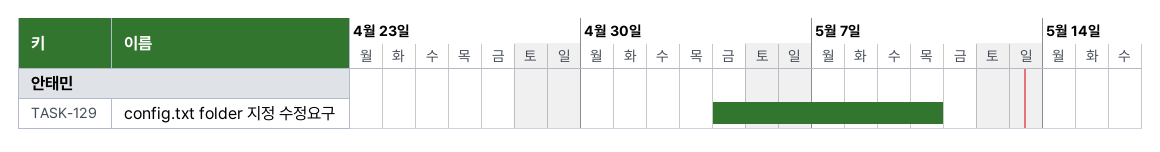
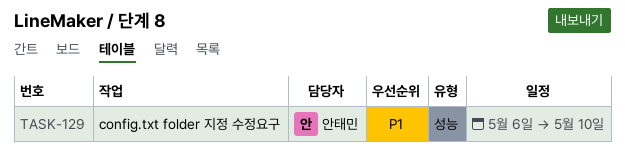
TASK-129, start: May 4 -> May 6

